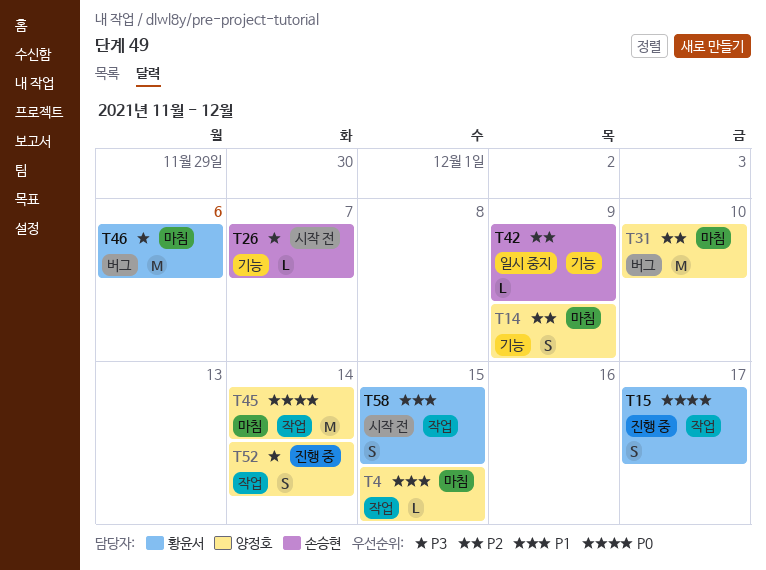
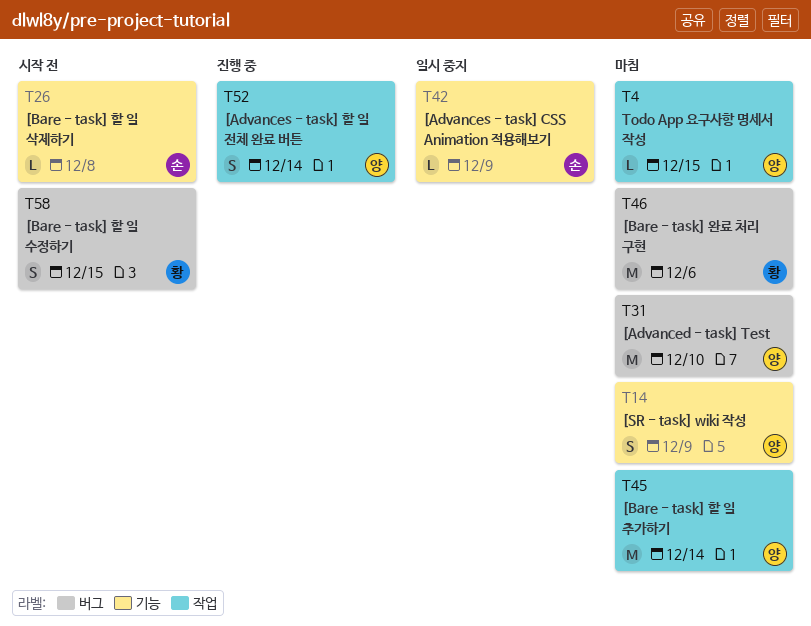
T15: present -> none
T26, due: Dec 7 -> Dec 8
T58, label: 작업 -> 버그

